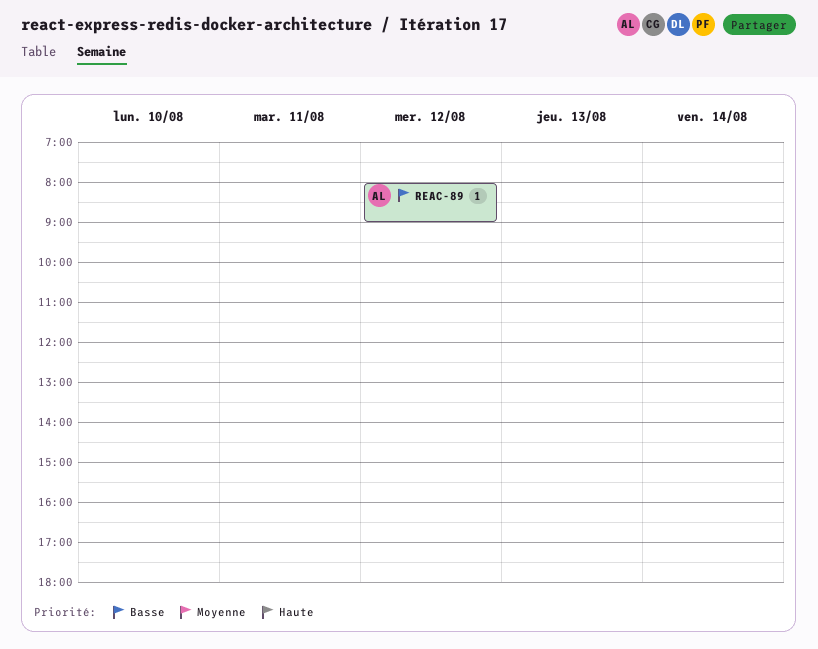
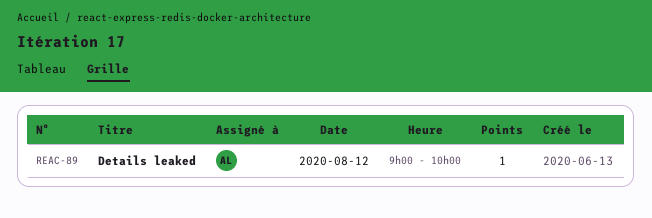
REAC-89, begins: 08:00 -> 09:00
REAC-89, ends: 09:00 -> 10:00

